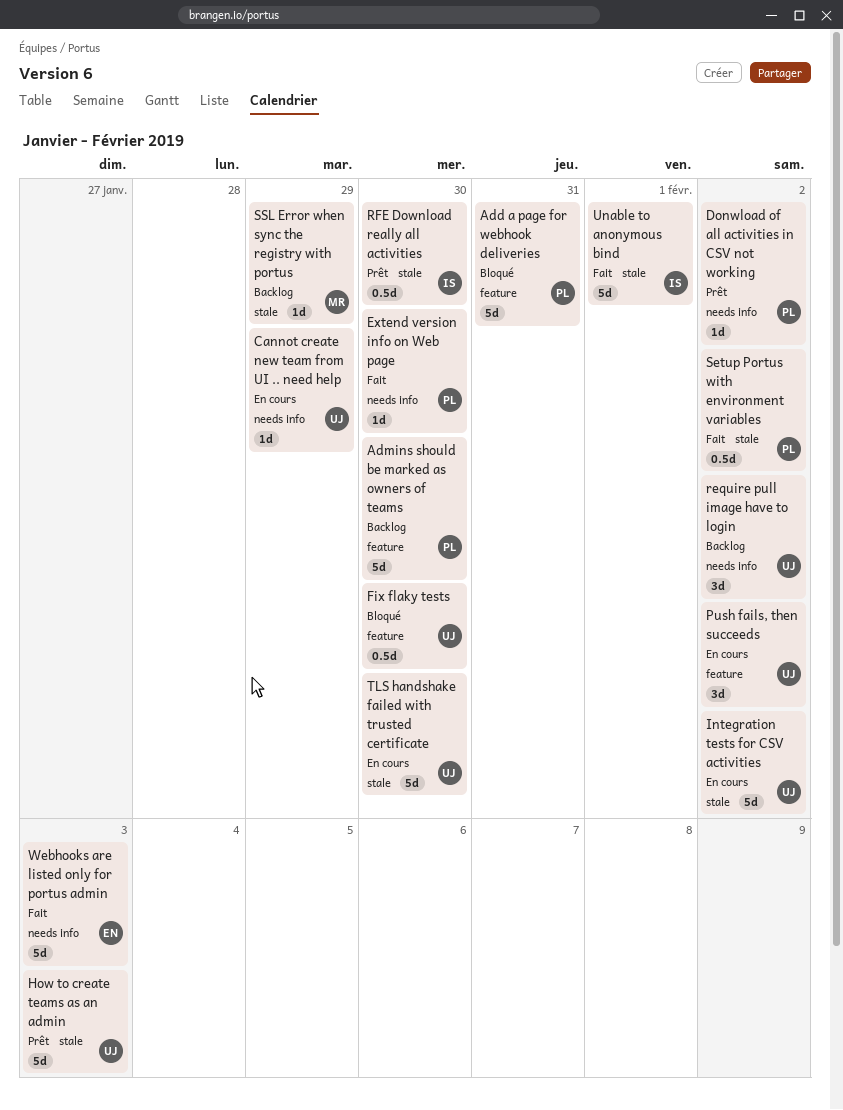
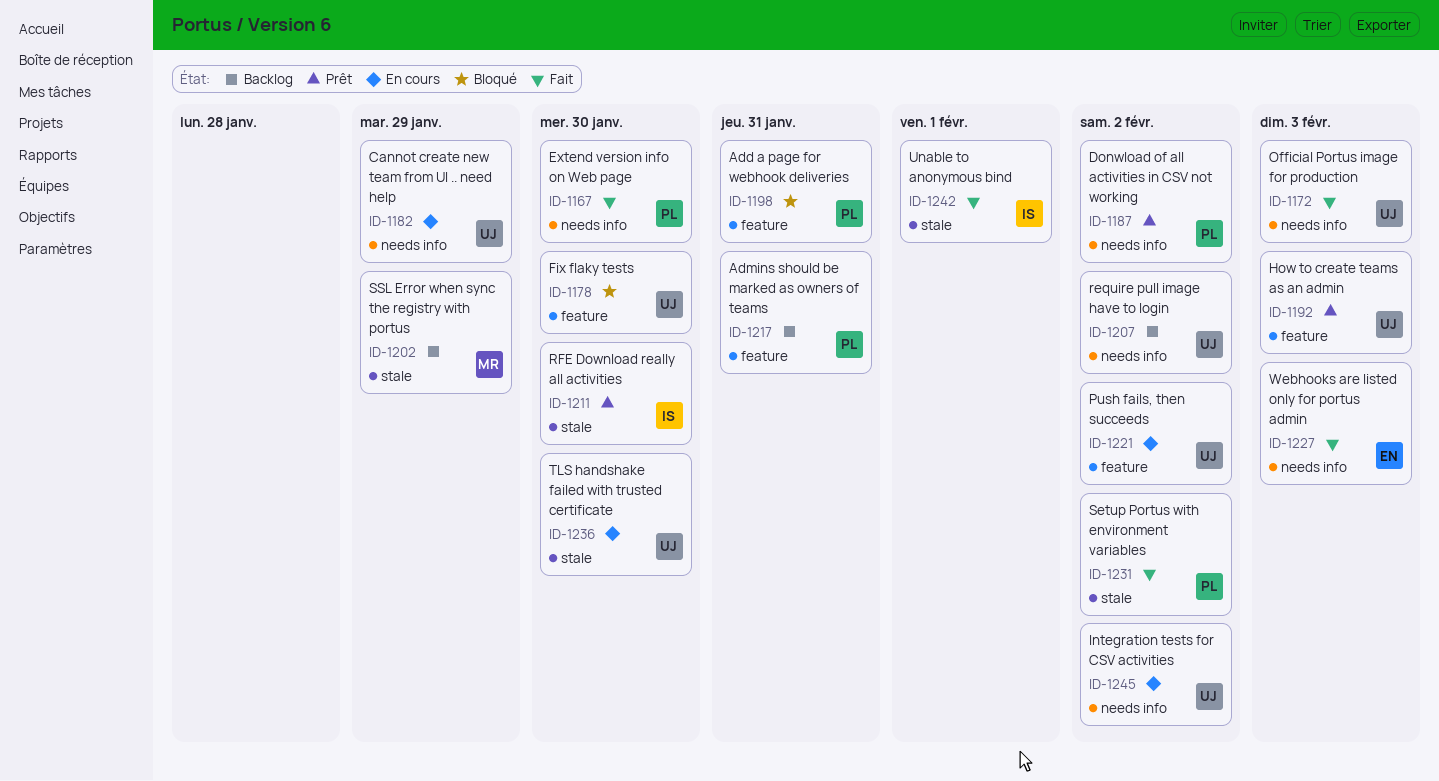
Admins should be marked as owners of teams, due: Jan 30 -> Jan 31
How to create teams as an admin, label: stale -> feature
Integration tests for CSV activities, label: stale -> needs info
Official Portus image for production: none -> present

